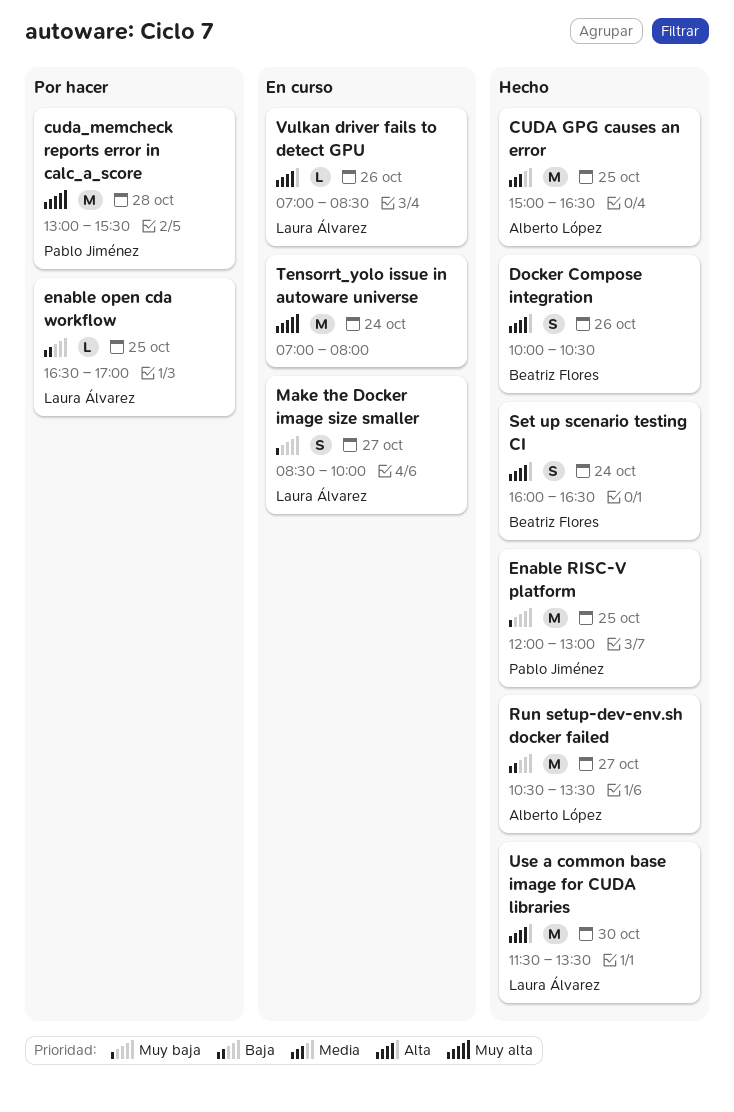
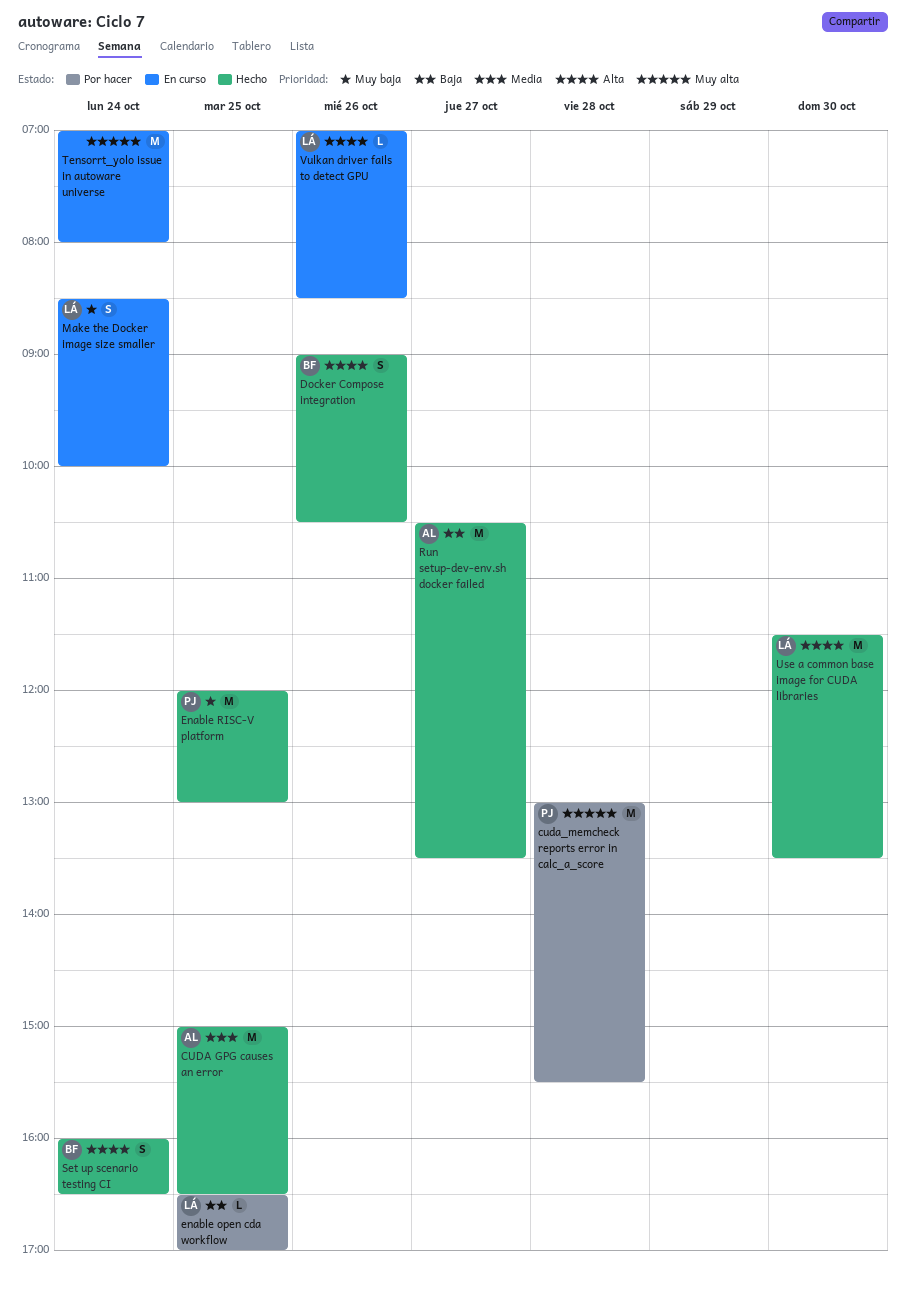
Docker Compose integration, begins: 10:00 -> 09:00
Make the Docker image size smaller, day: Oct 27 -> Oct 24

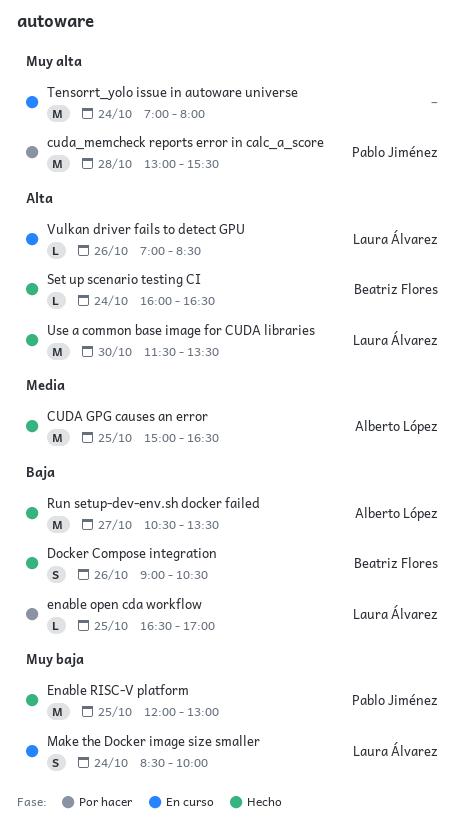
Docker Compose integration, priority: Alta -> Baja
Set up scenario testing CI, estimate: S -> L

